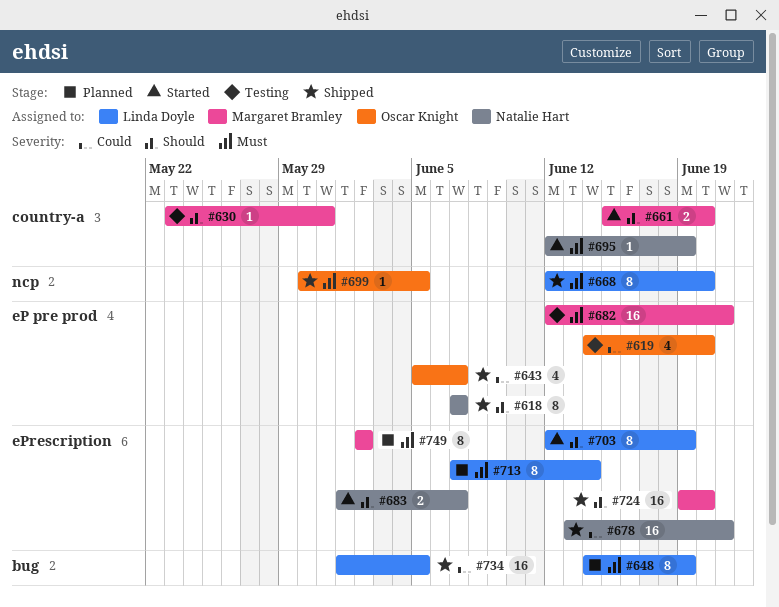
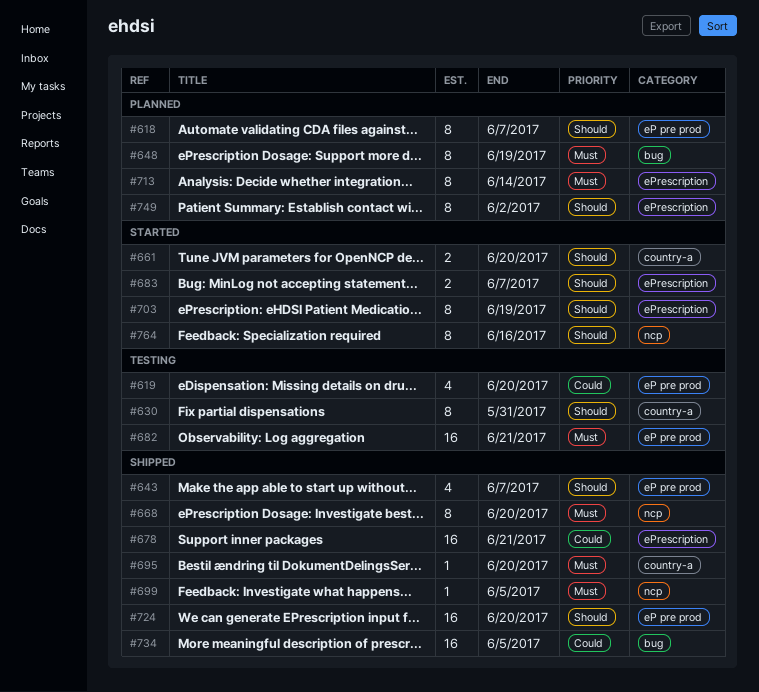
#618, status: Shipped -> Planned
#630, estimate: 1 -> 8
#643, priority: Could -> Should
#695, status: Started -> Shipped
#695, due: Jun 19 -> Jun 20
#724, label: ePrescription -> eP pre prod
#749, priority: Must -> Should
#764: none -> present

